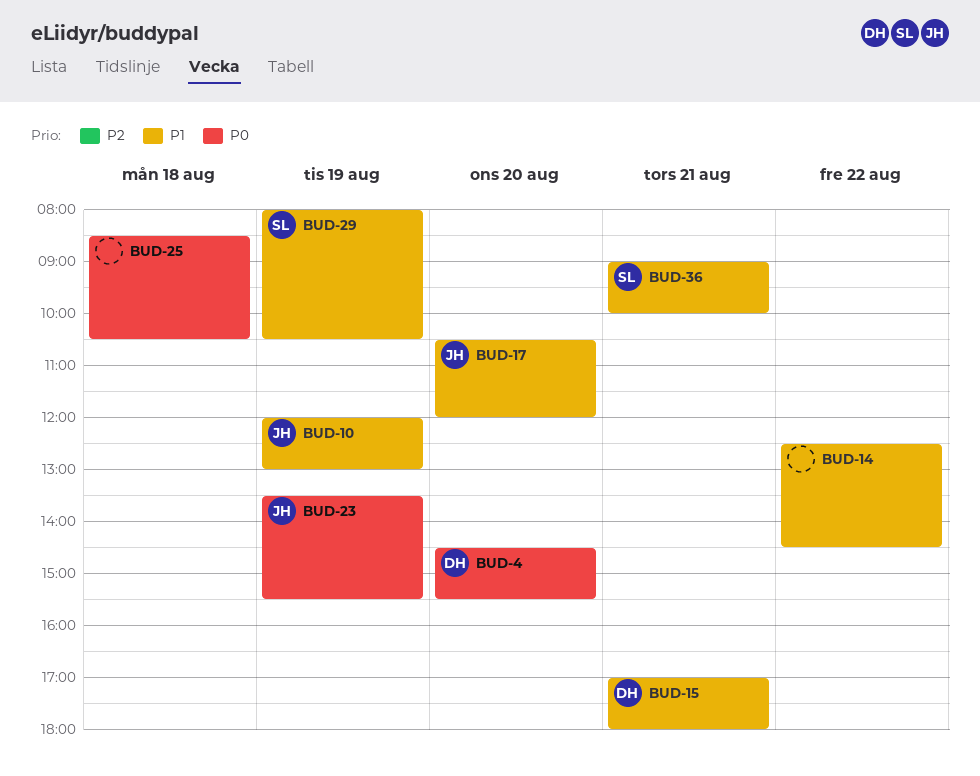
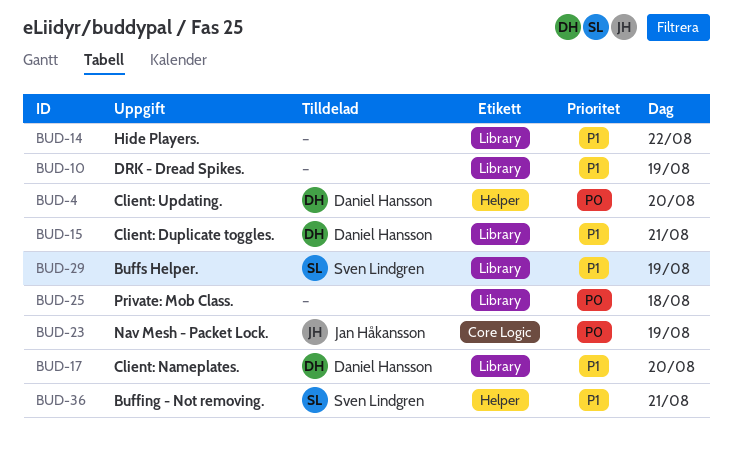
BUD-10, owner: Jan Håkansson -> none
BUD-17, owner: Jan Håkansson -> Daniel Hansson

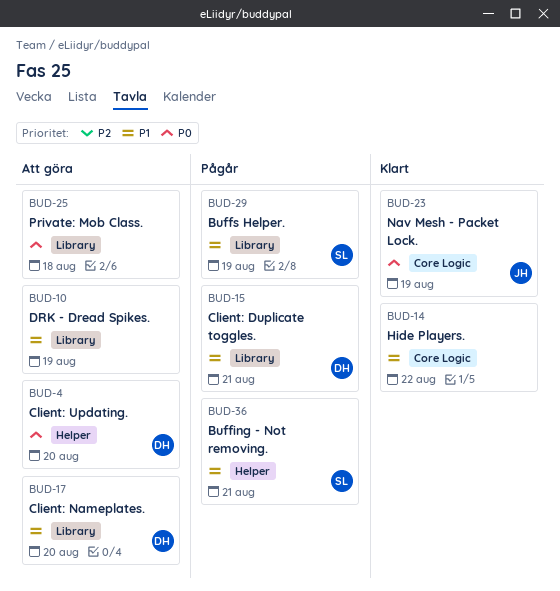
BUD-14, label: Library -> Core Logic

